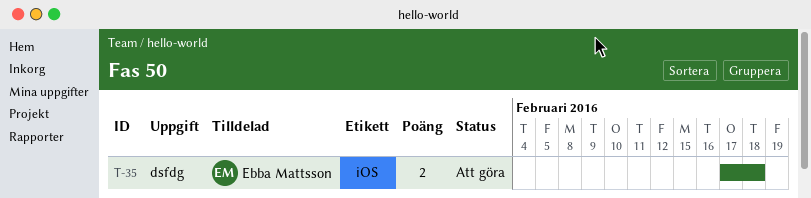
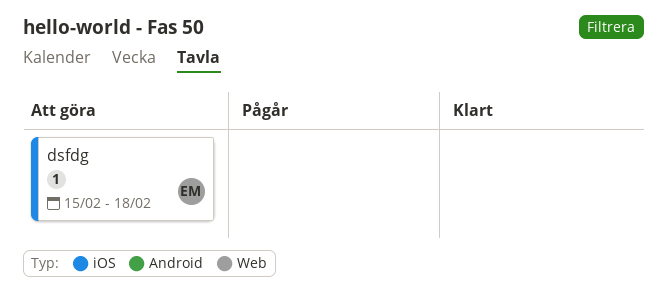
dsfdg, estimate: 2 -> 1
dsfdg, start: Feb 17 -> Feb 15

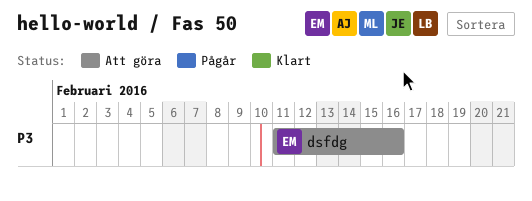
dsfdg, start: Feb 15 -> Feb 11
dsfdg, due: Feb 18 -> Feb 16

